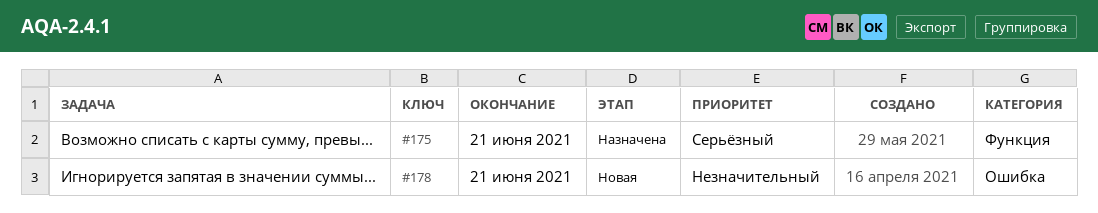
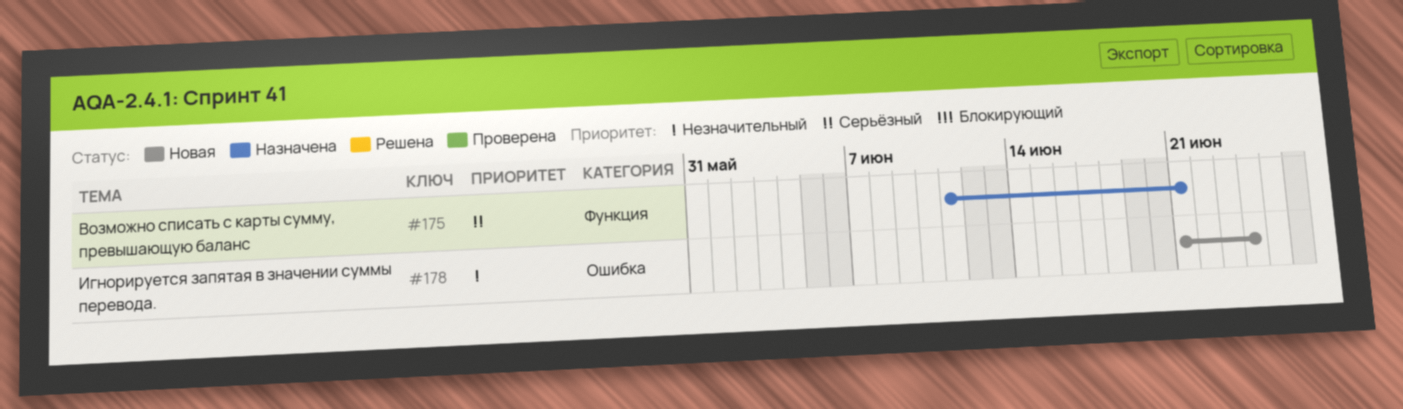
#178, due: Jun 21 -> Jun 24

